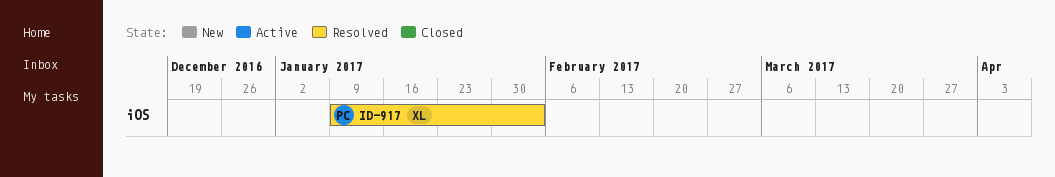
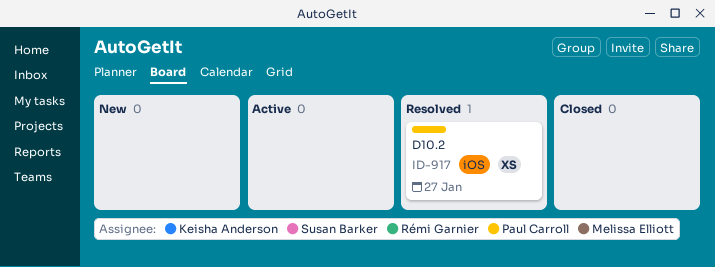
ID-917, estimate: XL -> XS
ID-917, due: Feb 3 -> Jan 27

